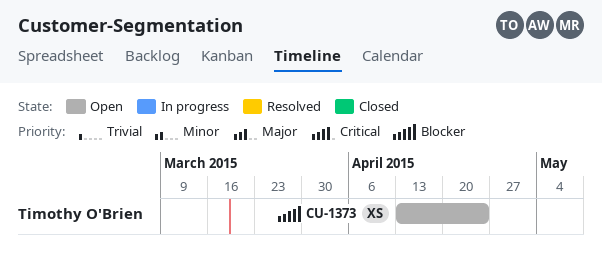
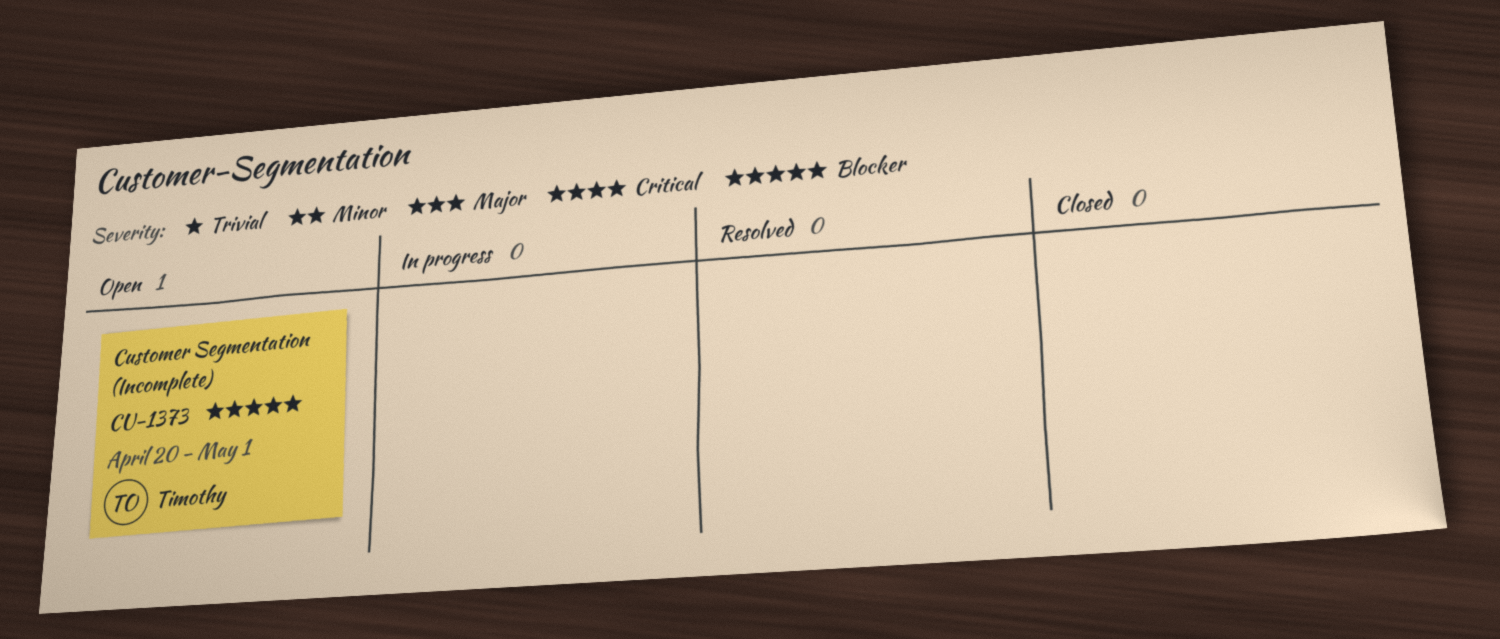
CU-1373, start: Apr 13 -> Apr 20
CU-1373, due: Apr 24 -> May 1

